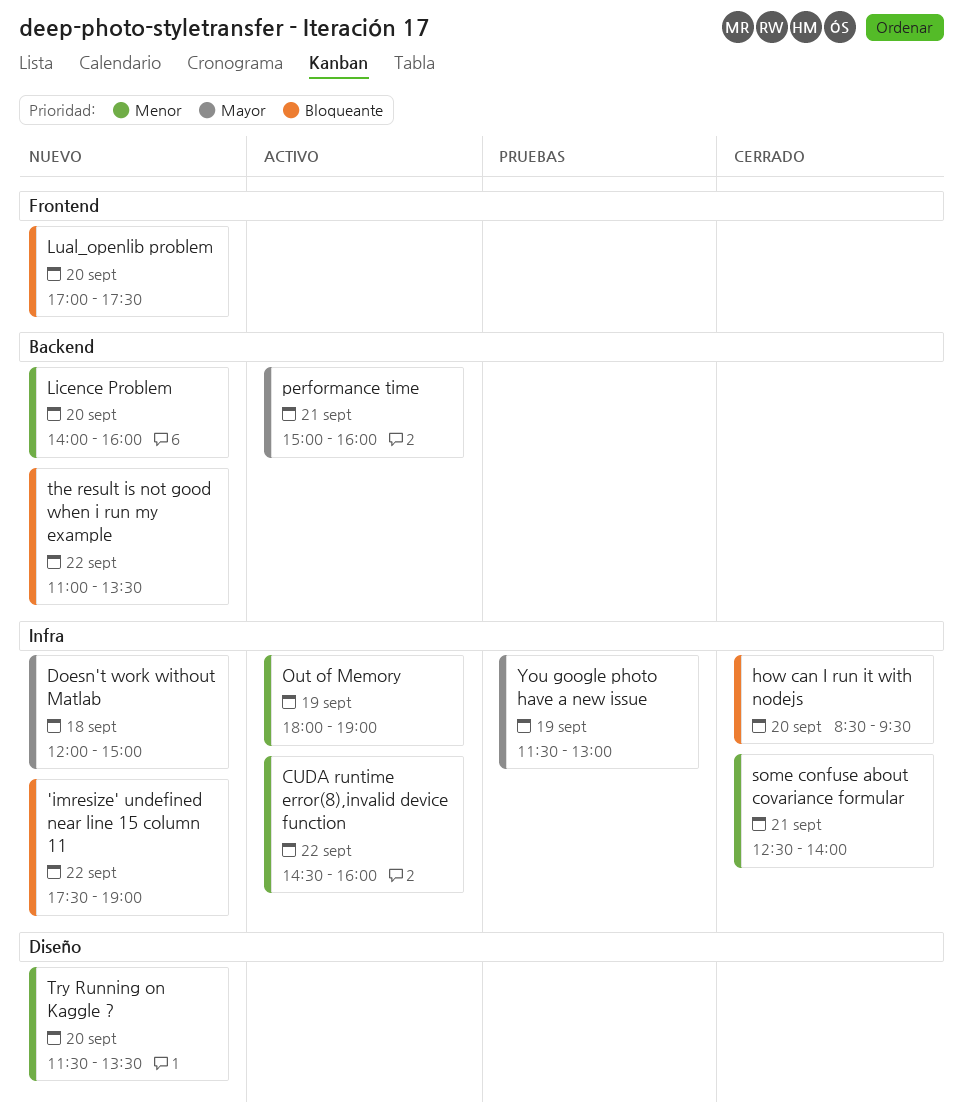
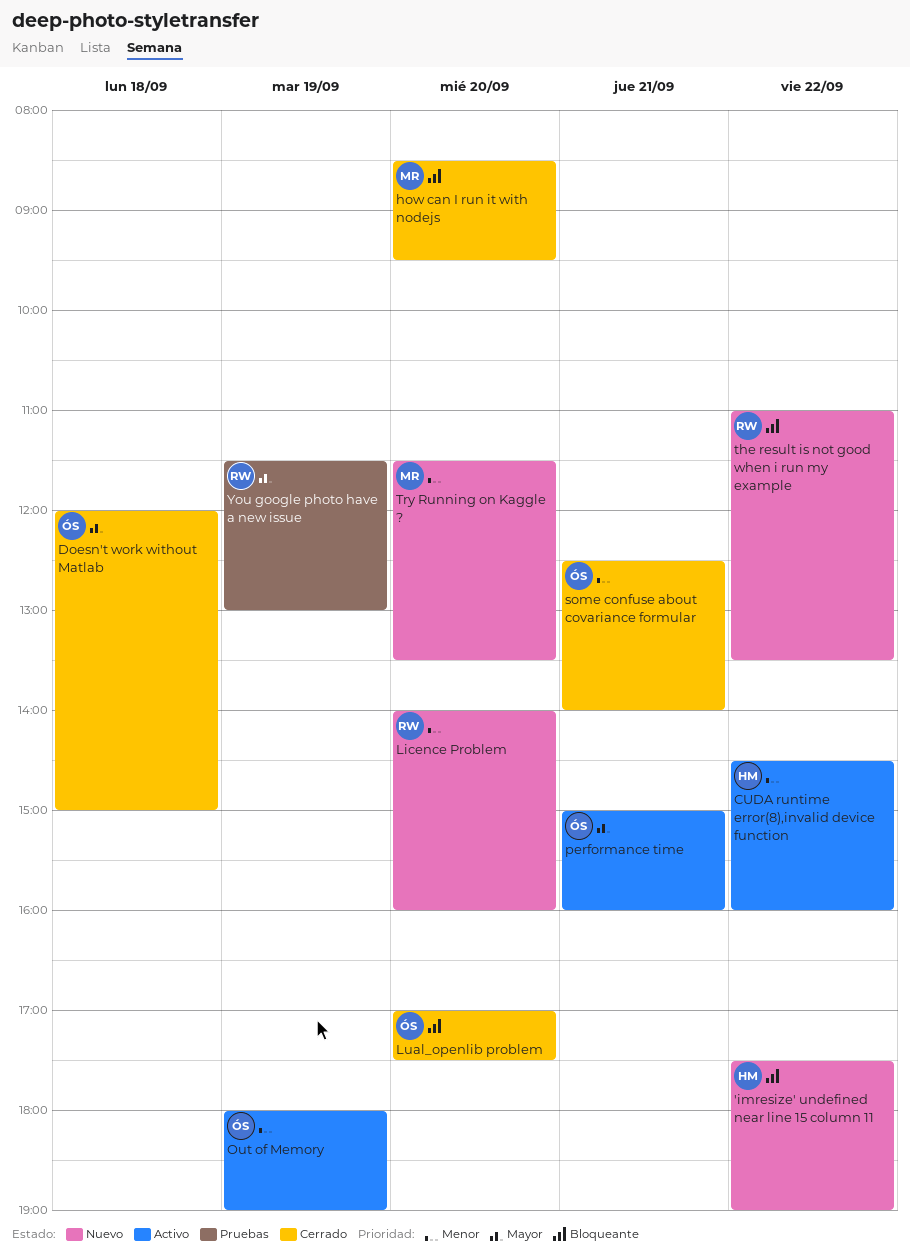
Doesn't work without Matlab, status: Nuevo -> Cerrado
Lual_openlib problem, status: Nuevo -> Cerrado

